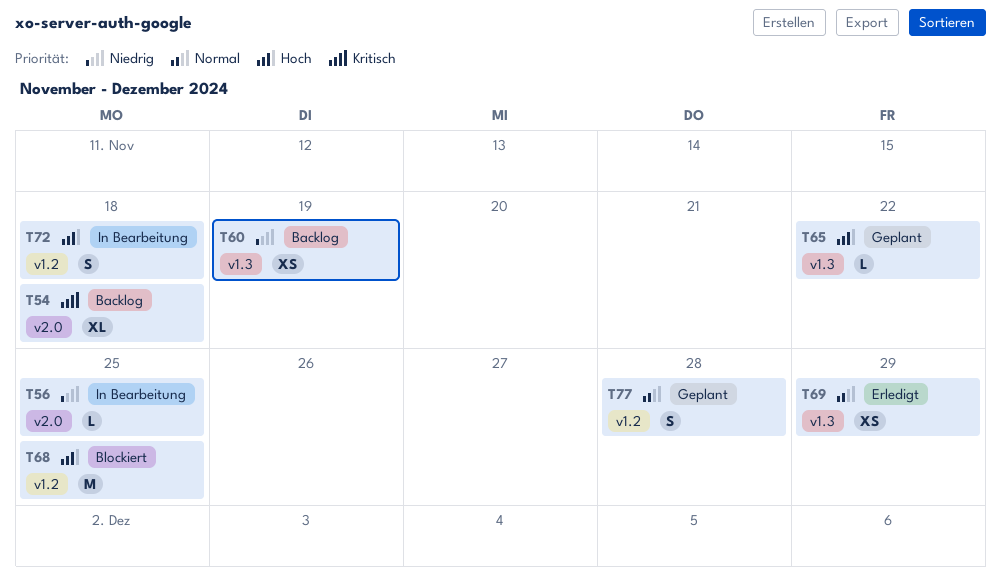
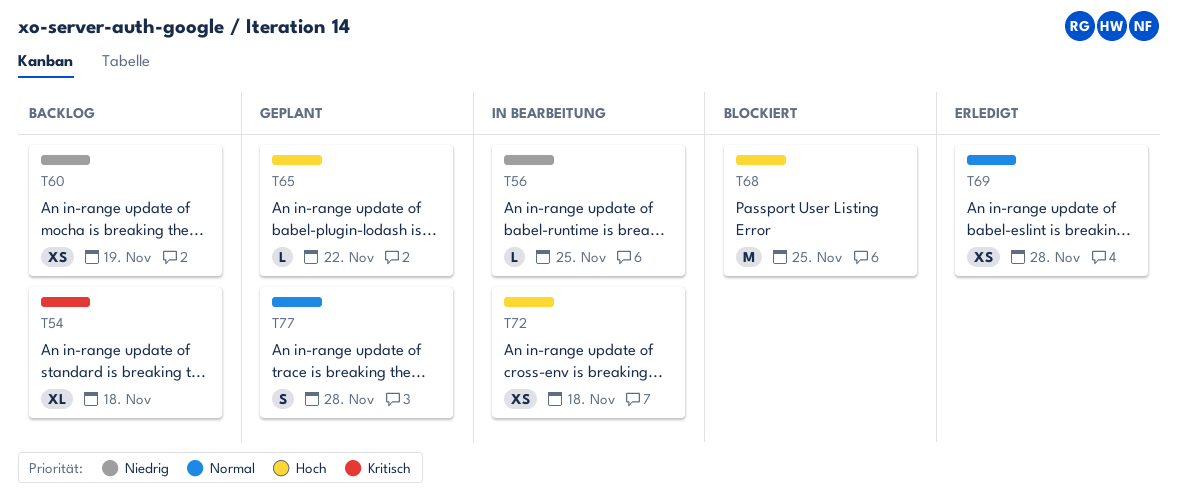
T69, due: Nov 29 -> Nov 28
T72, estimate: S -> XS

